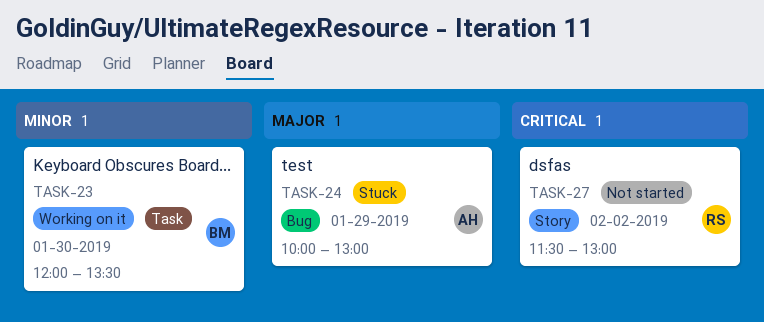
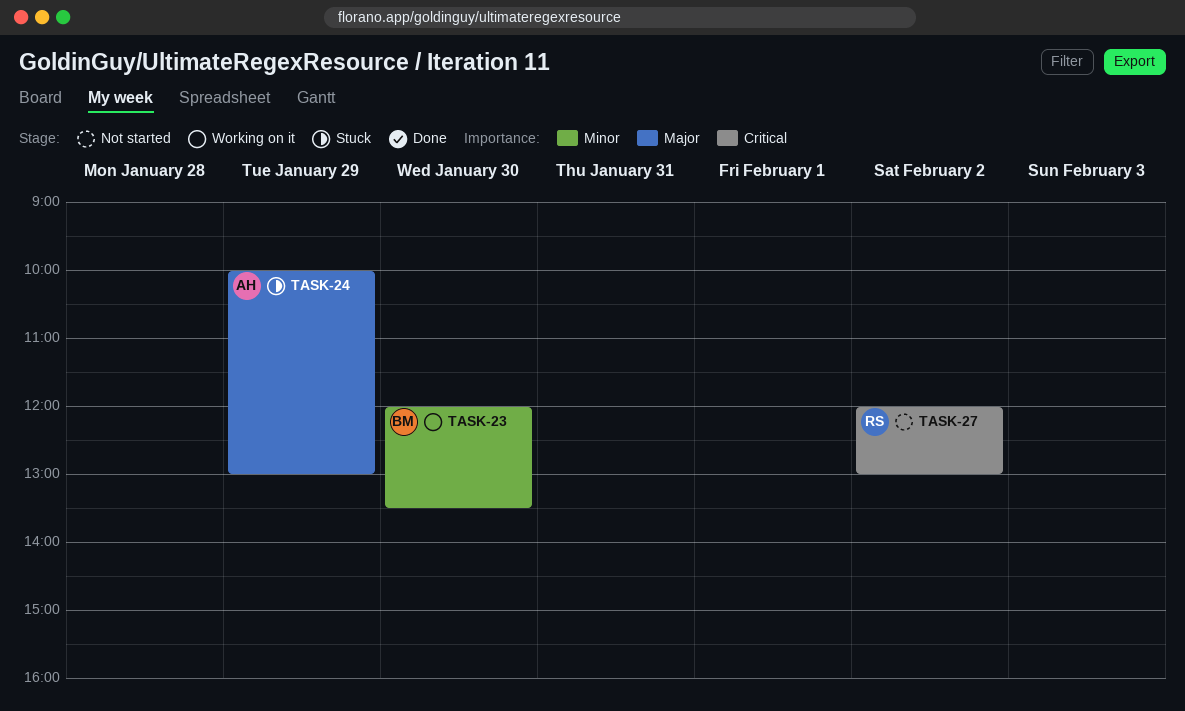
TASK-27, begins: 11:30 -> 12:00

